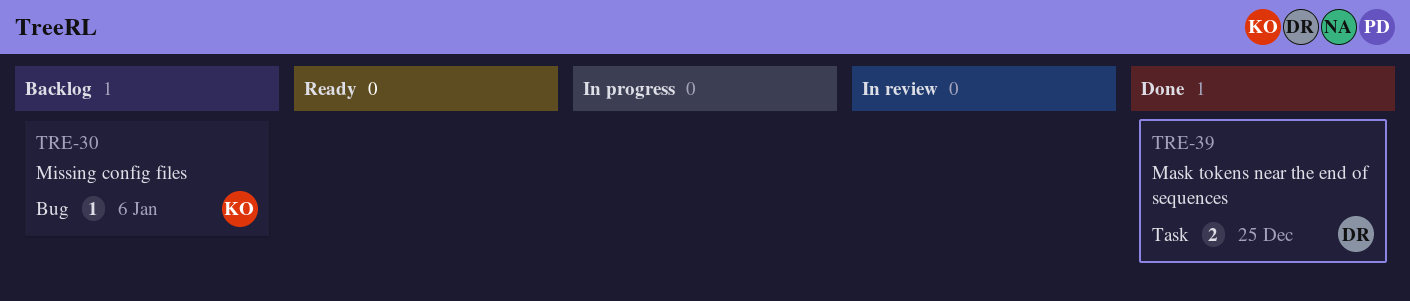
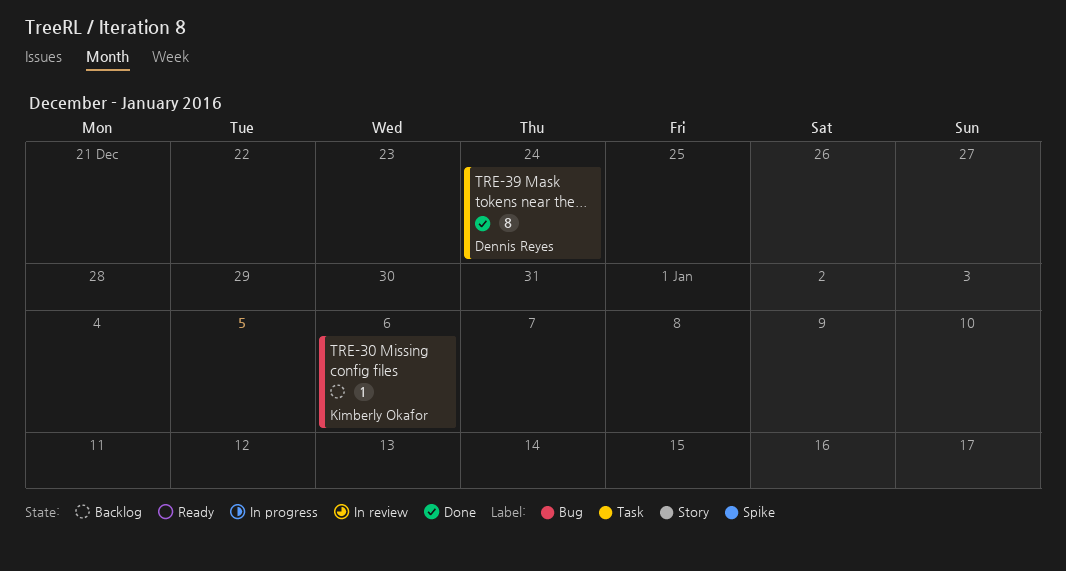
TRE-39, estimate: 2 -> 8
TRE-39, due: Dec 25 -> Dec 24

